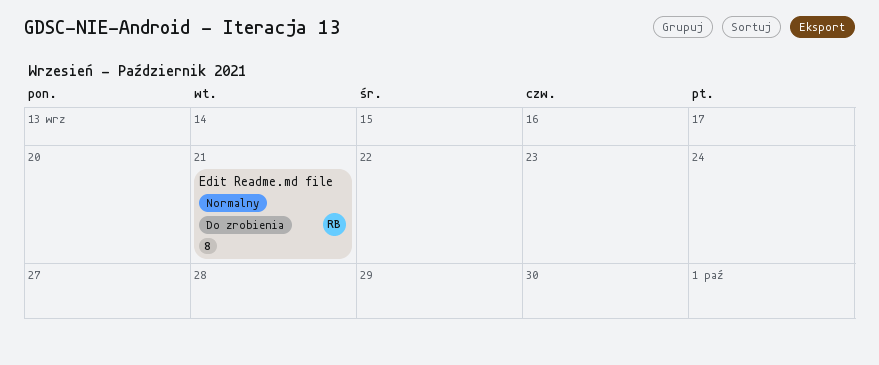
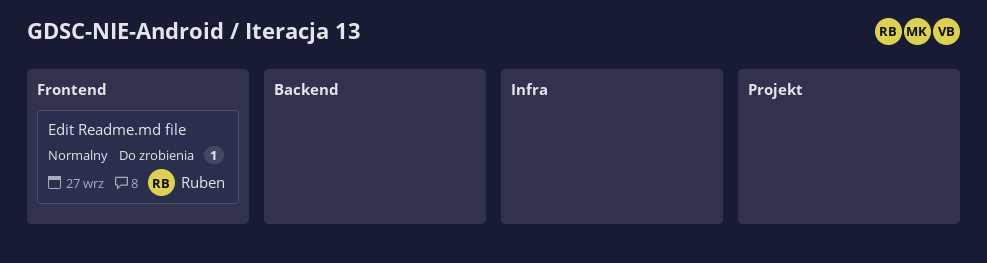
Edit Readme.md file, estimate: 8 -> 1
Edit Readme.md file, due: Sep 21 -> Sep 27

